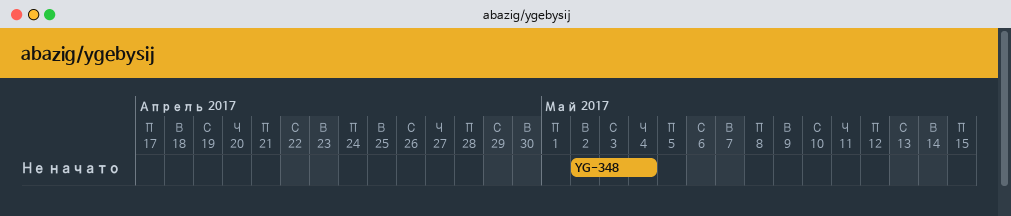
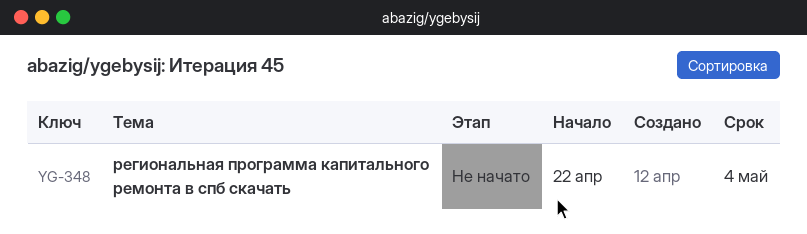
YG-348, start: May 2 -> Apr 22

